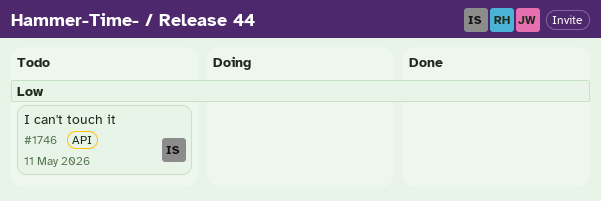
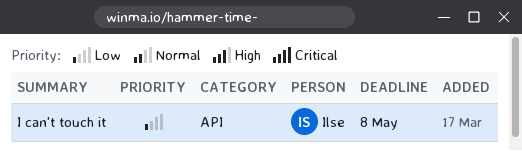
I can't touch it, due: May 11 -> May 8

